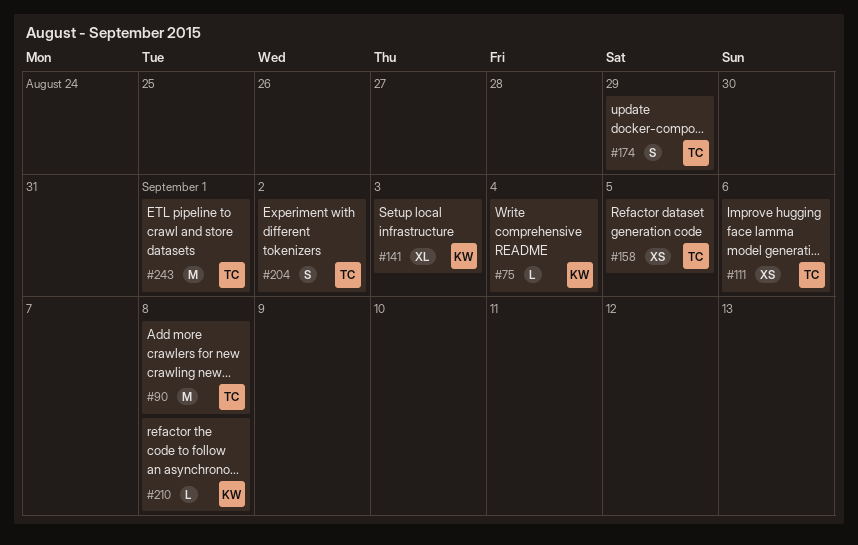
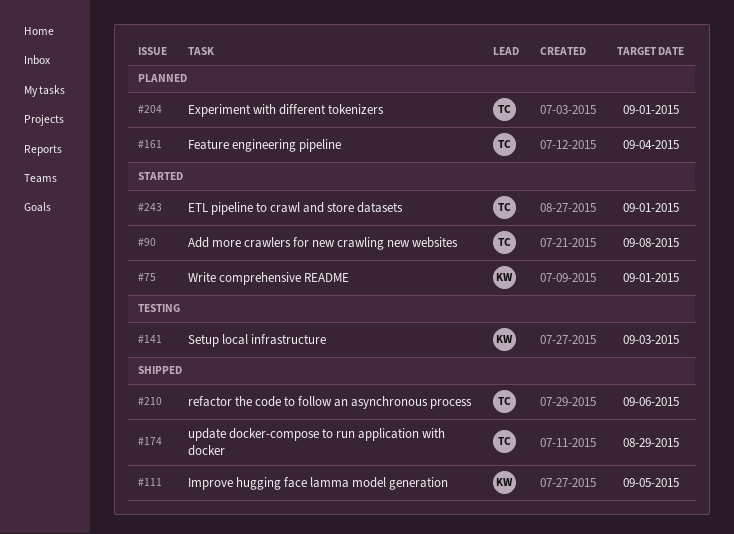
#75, due: Sep 4 -> Sep 1
#111, owner: TC -> KW
#111, due: Sep 6 -> Sep 5
#158: present -> none
#161: none -> present
#204, due: Sep 2 -> Sep 1
#210, owner: KW -> TC
#210, due: Sep 8 -> Sep 6

